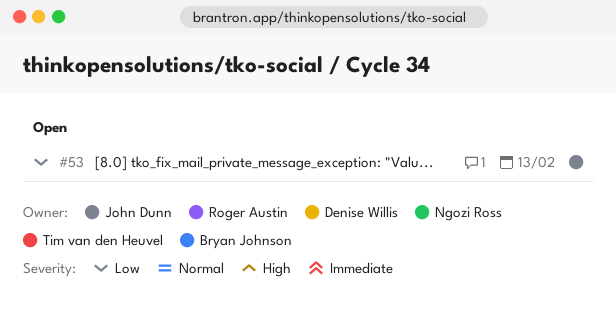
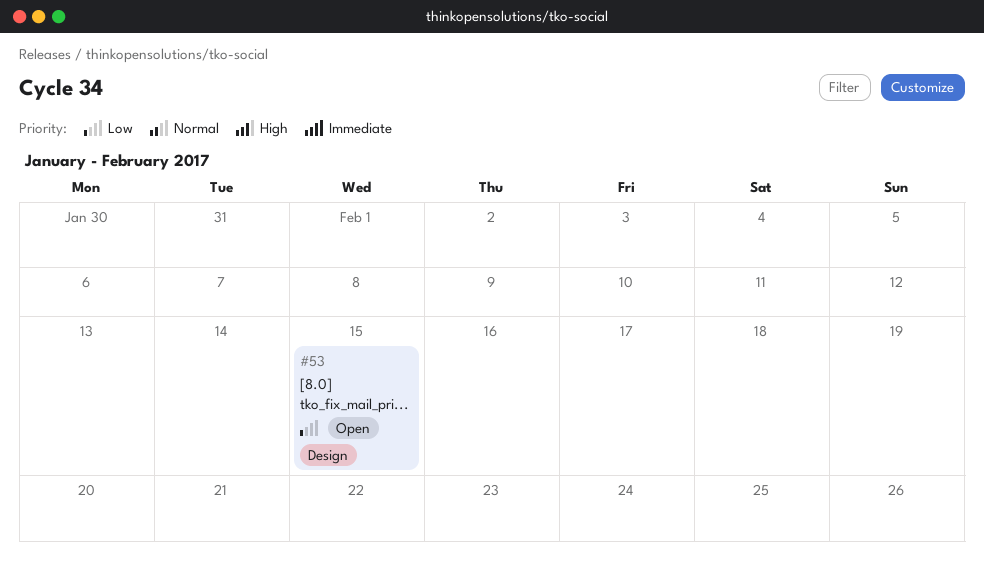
#53, due: Feb 13 -> Feb 15

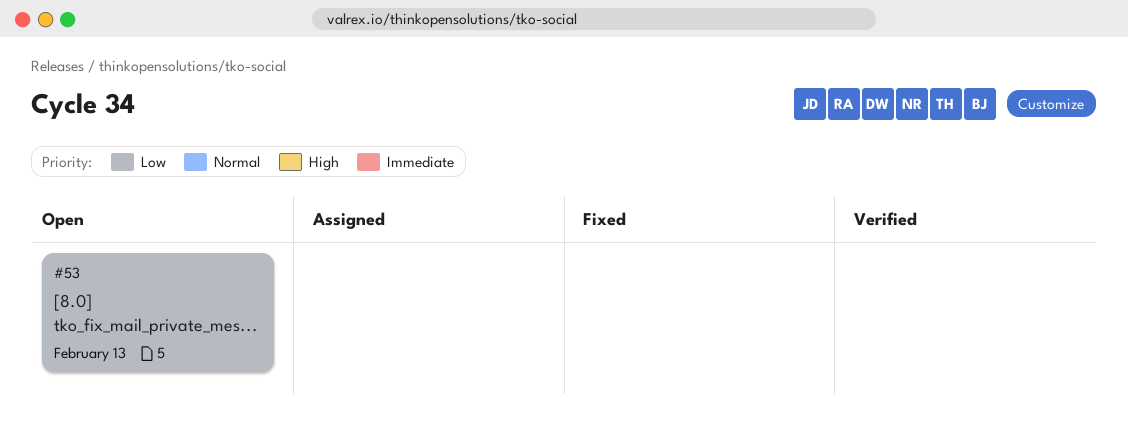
#53, due: Feb 15 -> Feb 13

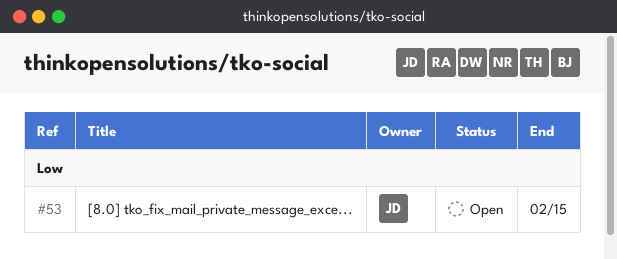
#53, due: Feb 13 -> Feb 15

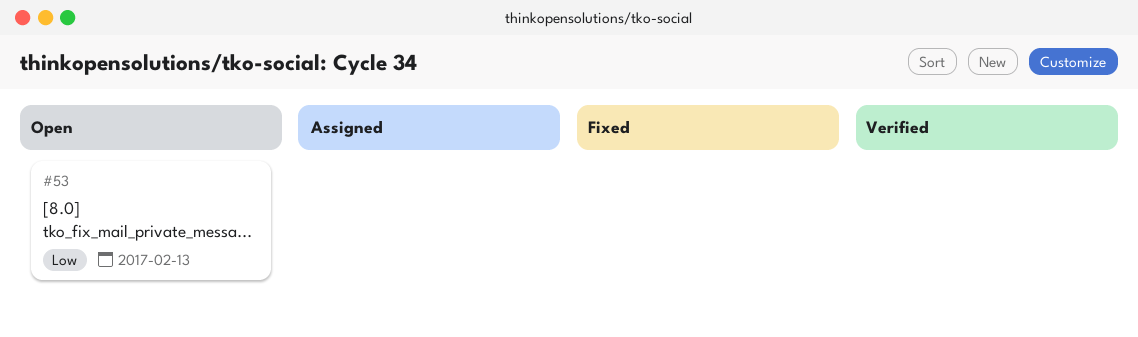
#53, due: Feb 15 -> Feb 13

